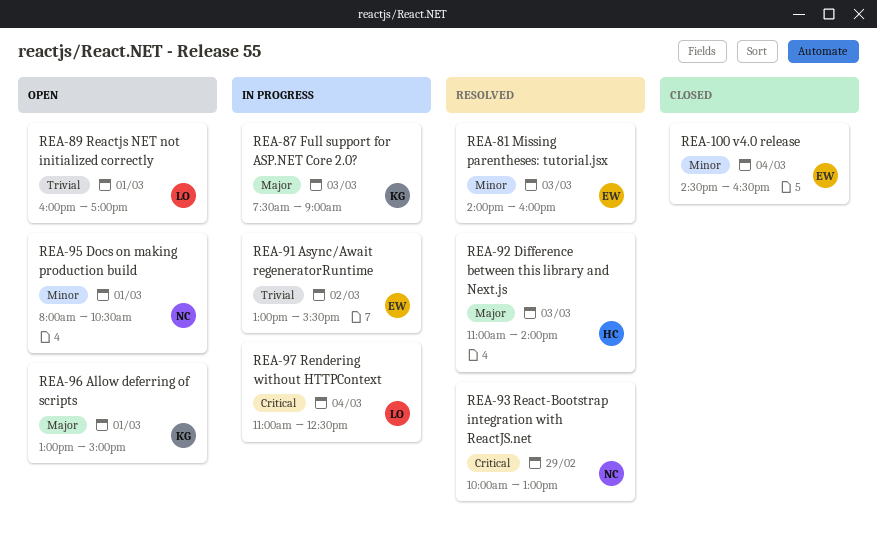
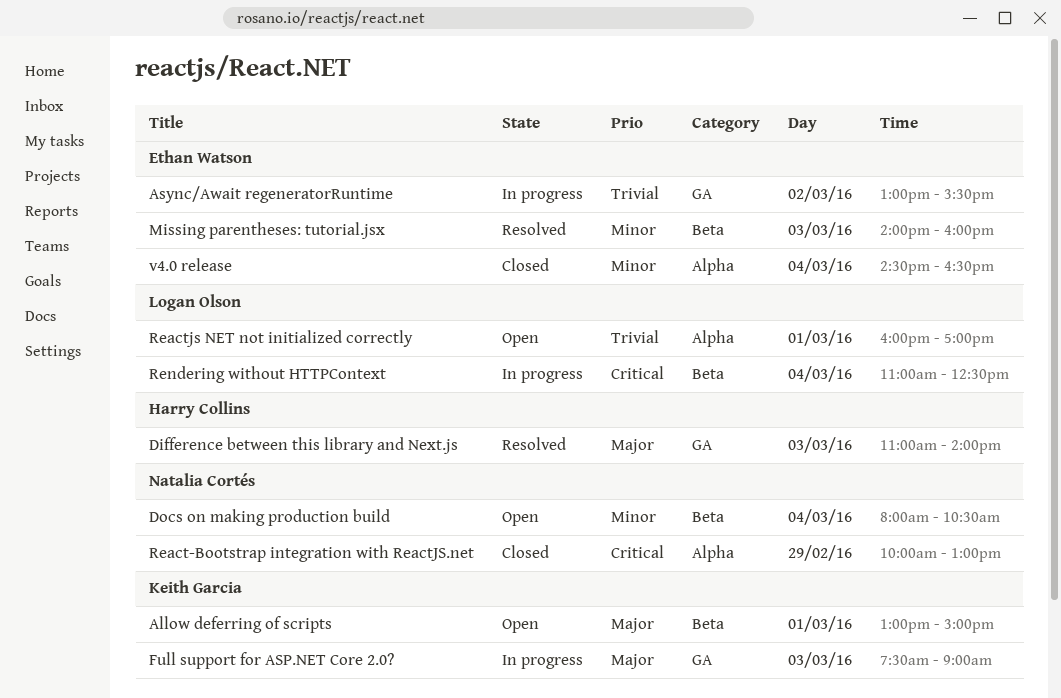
Docs on making production build, day: Mar 1 -> Mar 4
React-Bootstrap integration with ReactJS.net, status: Resolved -> Closed

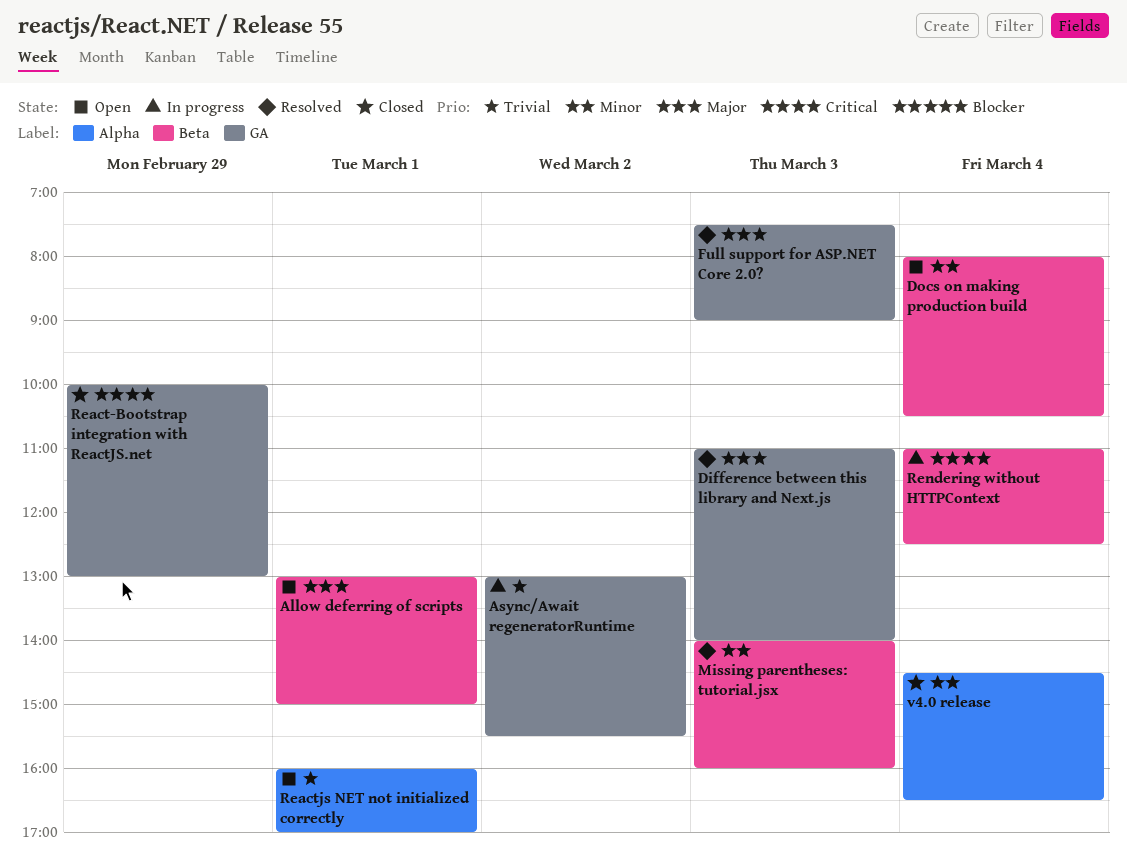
Full support for ASP.NET Core 2.0?, status: In progress -> Resolved
React-Bootstrap integration with ReactJS.net, label: Alpha -> GA

